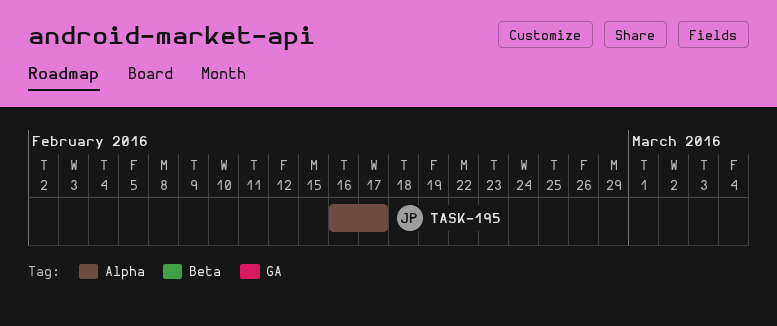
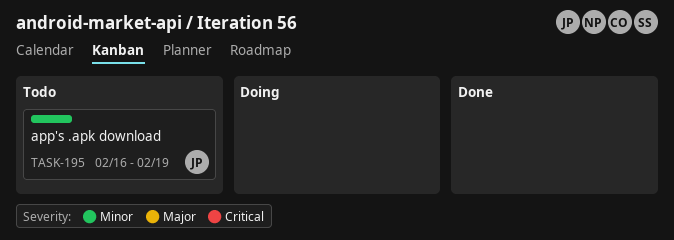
TASK-195, due: Feb 17 -> Feb 19

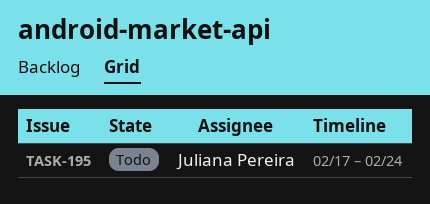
TASK-195, start: Feb 16 -> Feb 17
TASK-195, due: Feb 19 -> Feb 24

